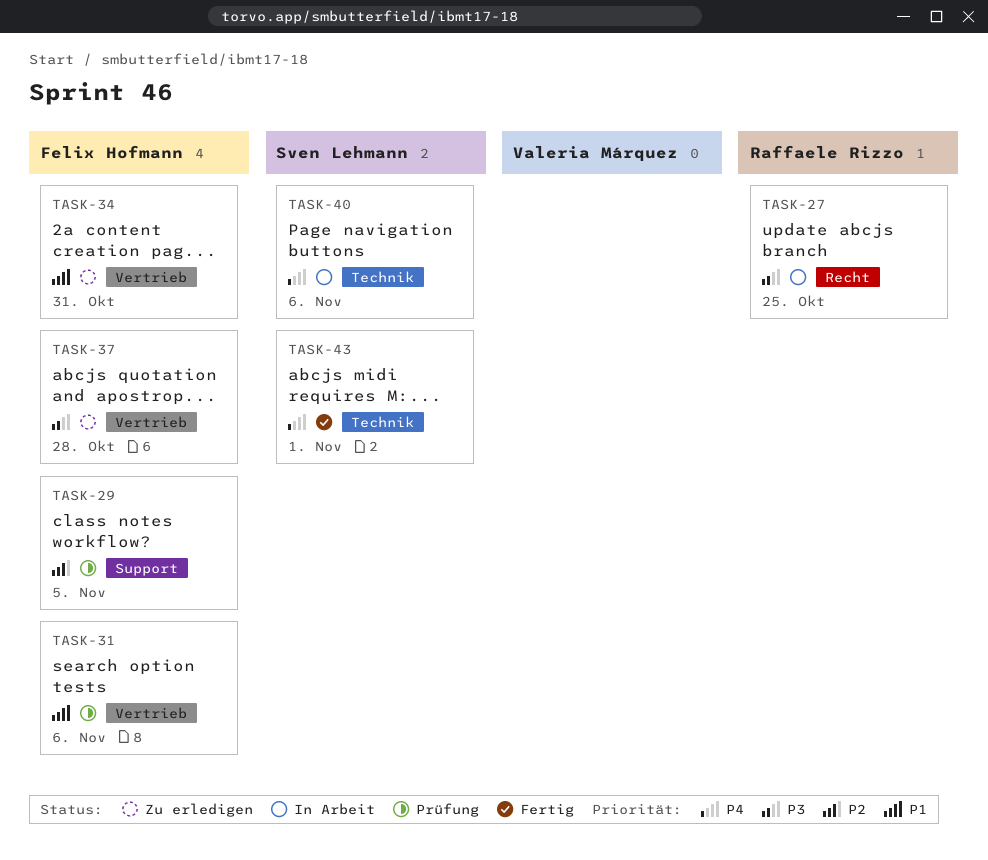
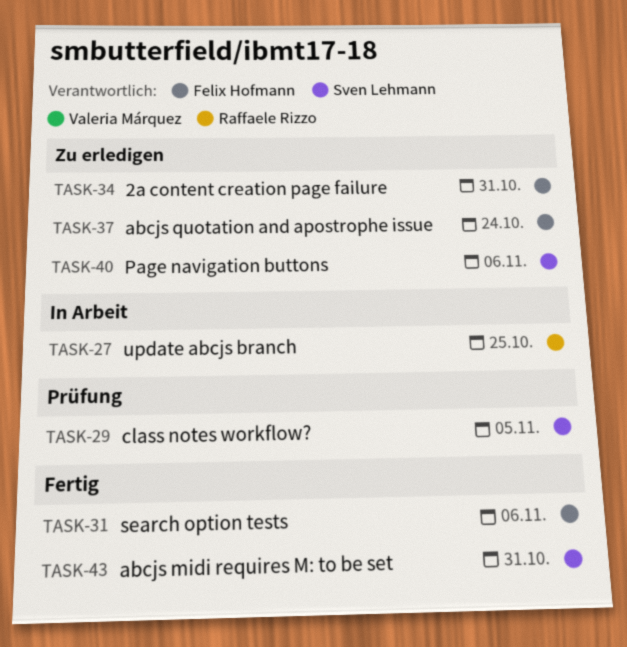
TASK-29, owner: Felix Hofmann -> Sven Lehmann
TASK-31, status: Prüfung -> Fertig
TASK-37, due: Oct 28 -> Oct 24
TASK-40, status: In Arbeit -> Zu erledigen
TASK-43, due: Nov 1 -> Oct 31

